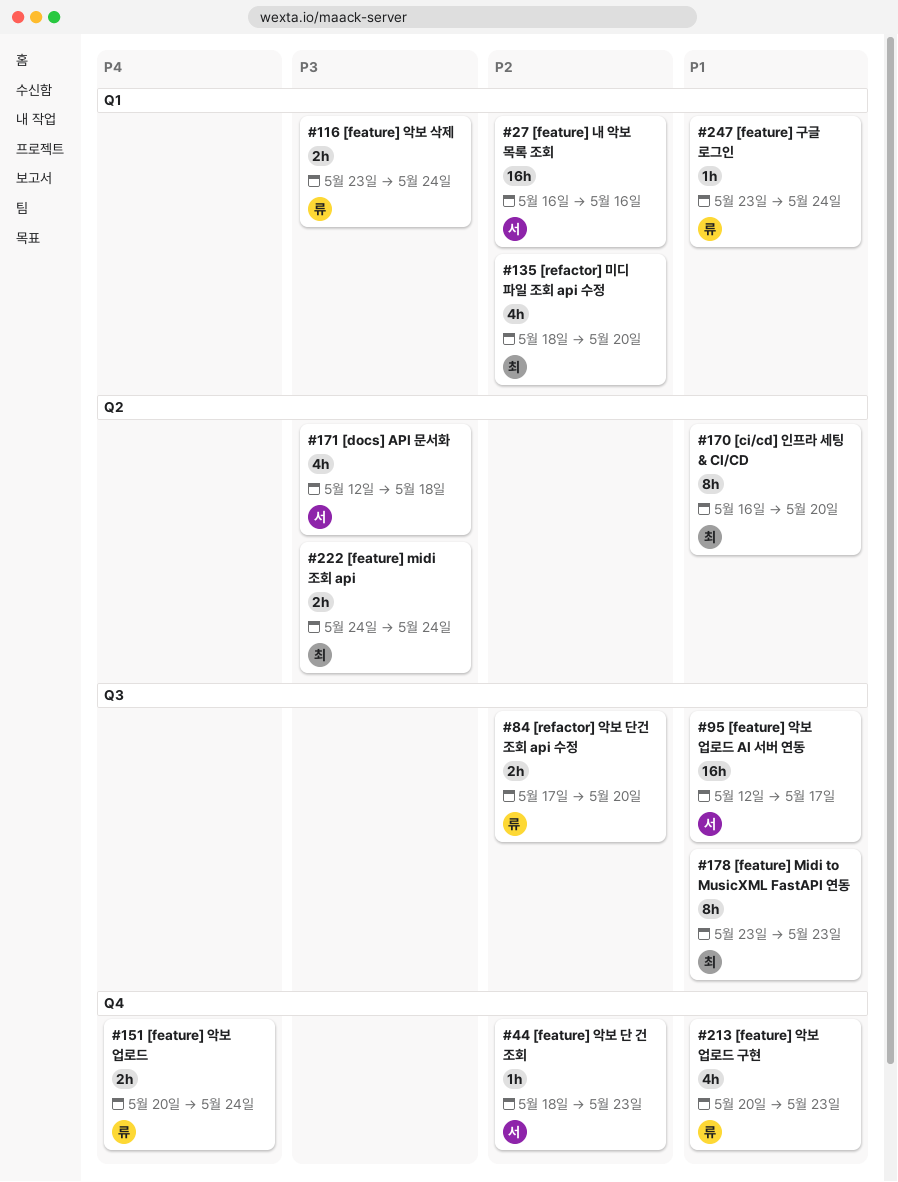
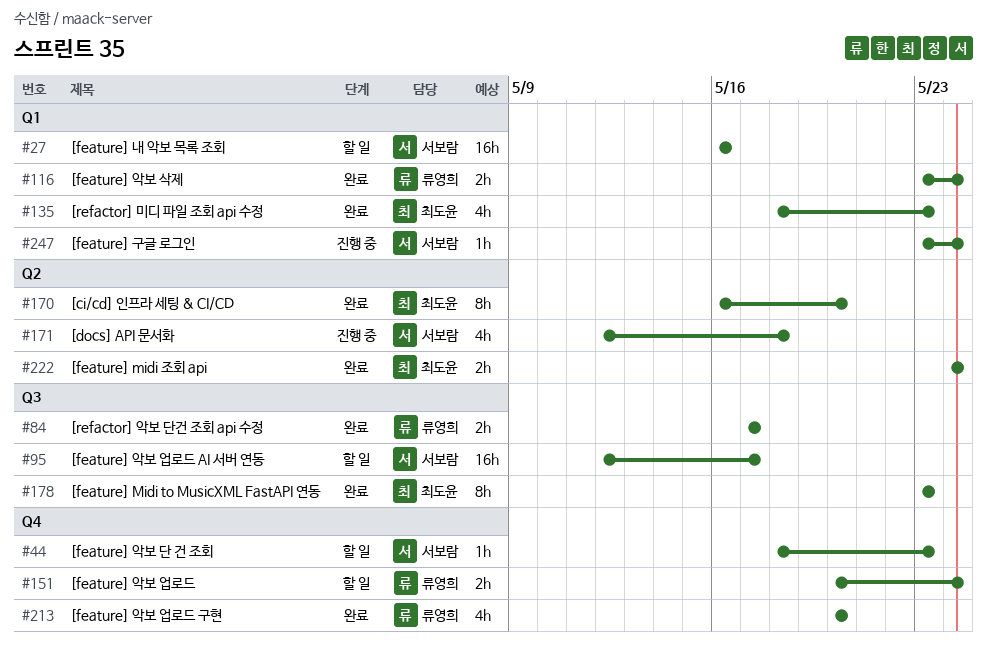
#84, due: May 20 -> May 17
#135, due: May 20 -> May 23
#213, due: May 23 -> May 20
#247, owner: 류영희 -> 서보람

